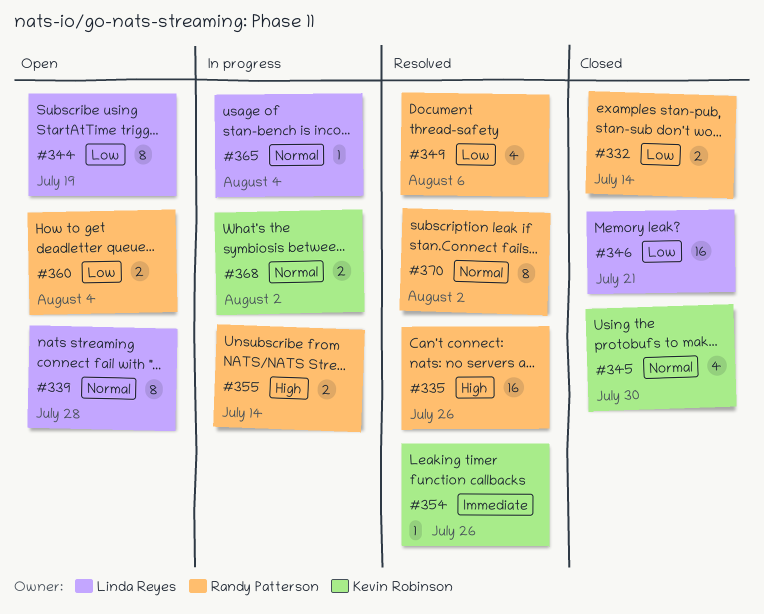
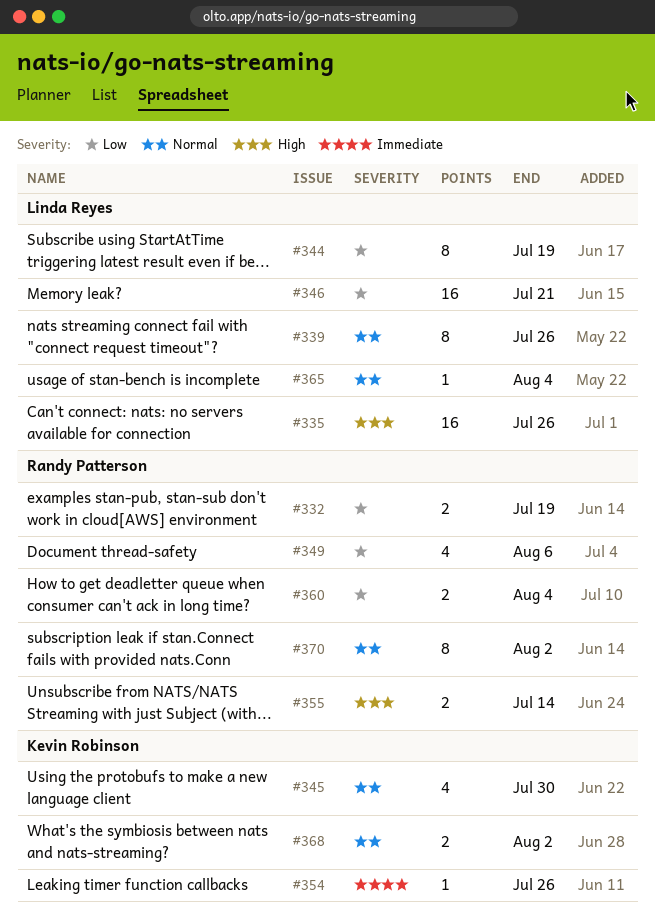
#332, due: Jul 14 -> Jul 19
#335, owner: Randy Patterson -> Linda Reyes
#339, due: Jul 28 -> Jul 26

